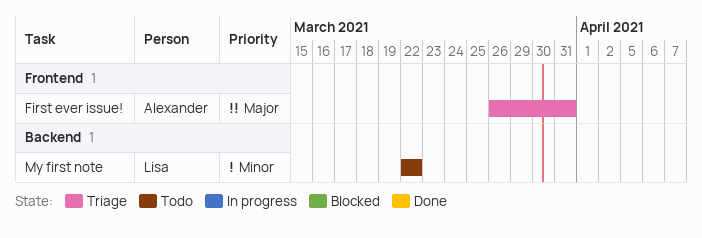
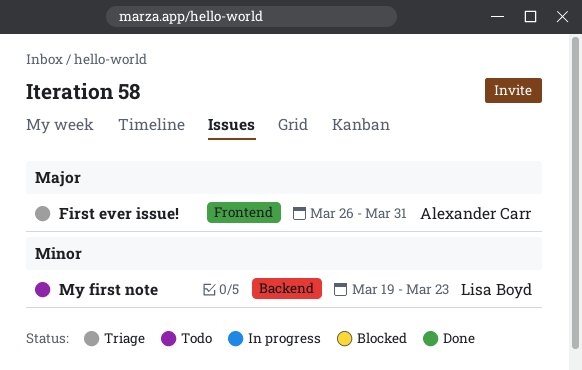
My first note, start: Mar 22 -> Mar 19
My first note, due: Mar 22 -> Mar 23

